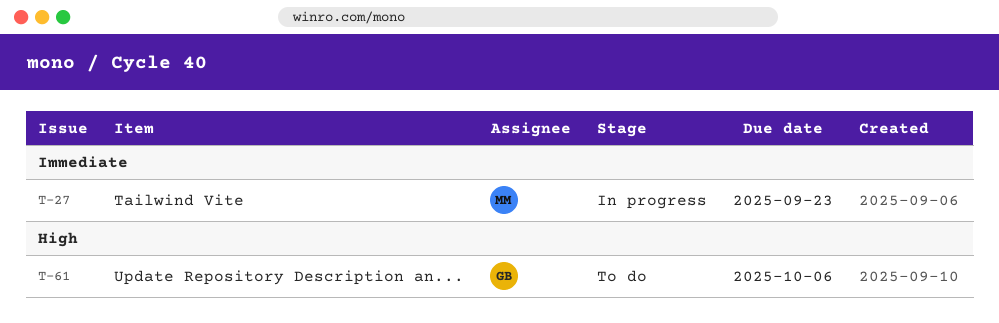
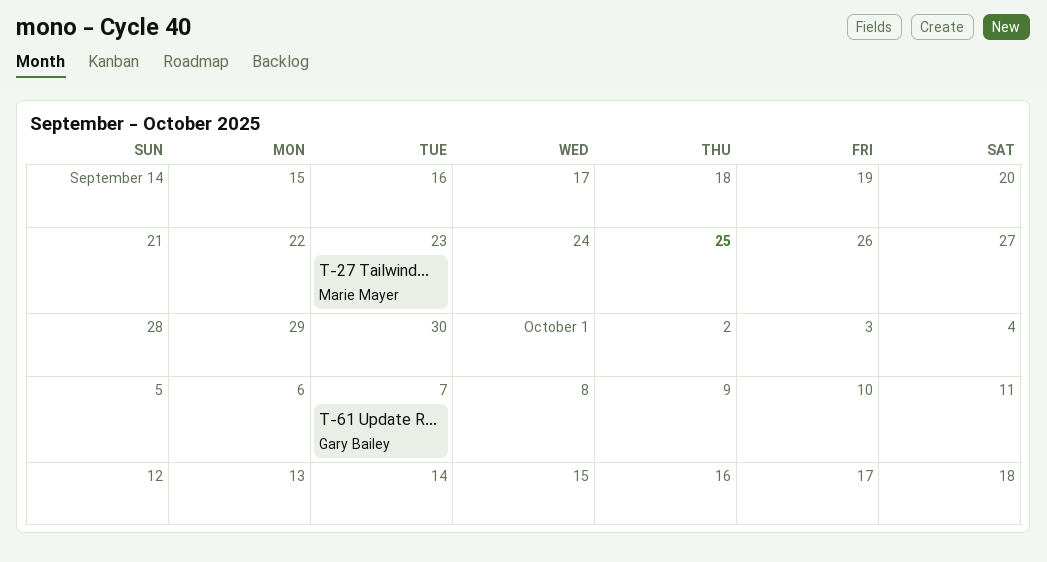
T-61, due: Oct 6 -> Oct 7

